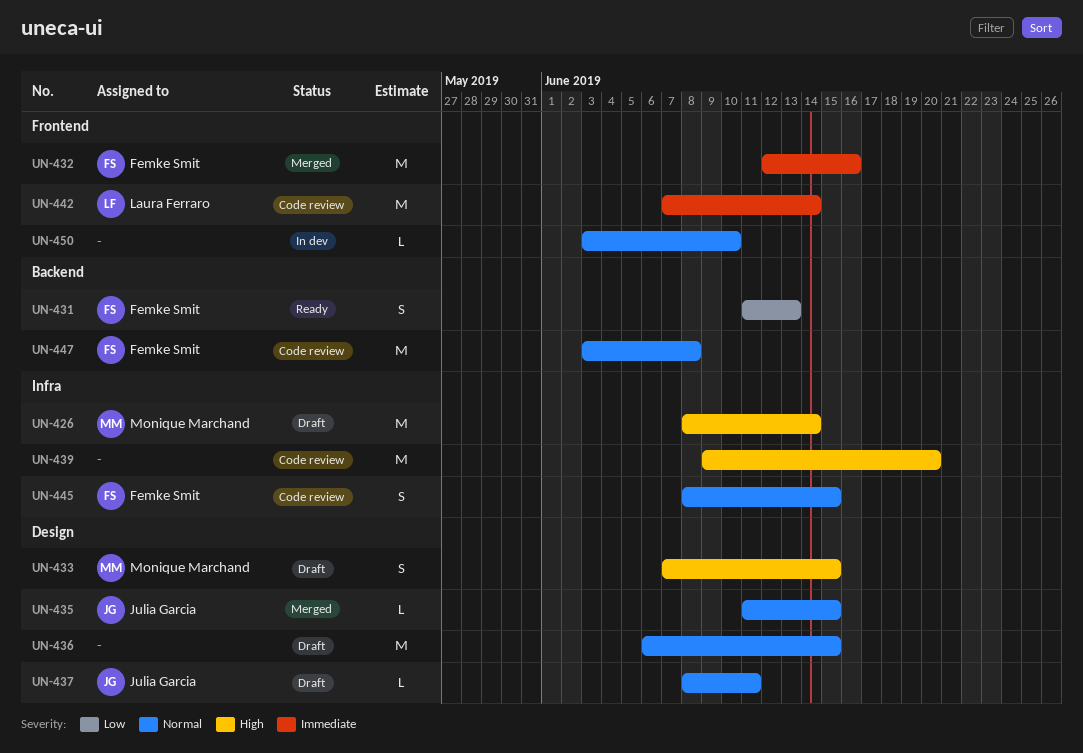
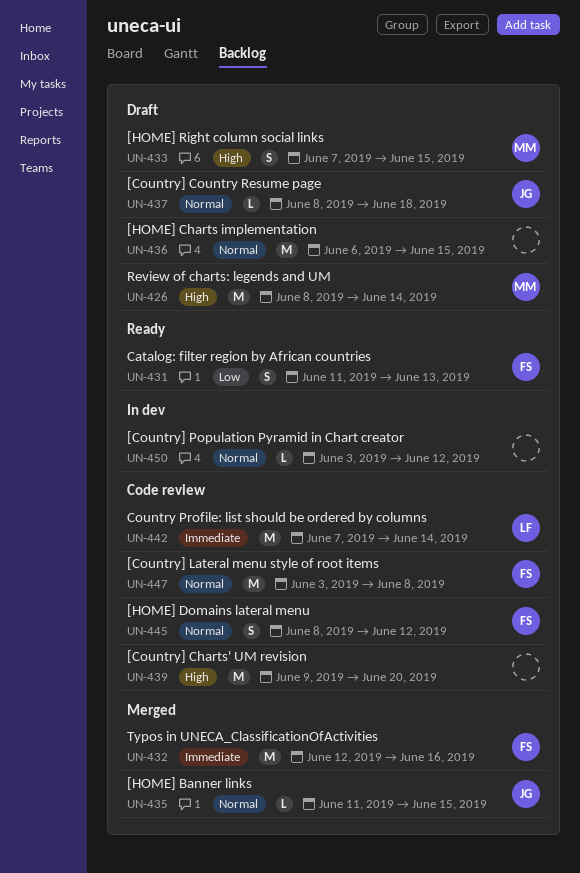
UN-437, due: Jun 11 -> Jun 18
UN-445, due: Jun 15 -> Jun 12
UN-450, due: Jun 10 -> Jun 12

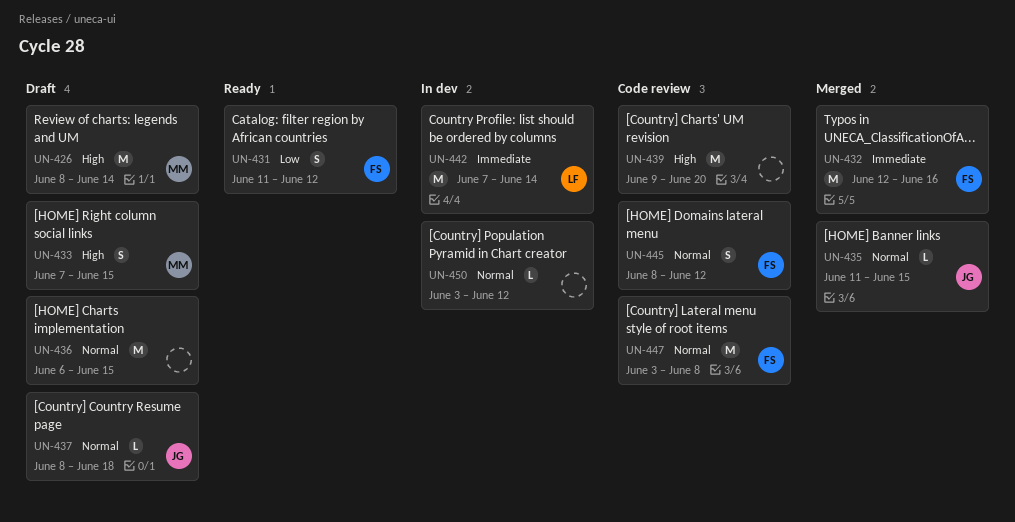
UN-431, due: Jun 13 -> Jun 12
UN-442, status: Code review -> In dev

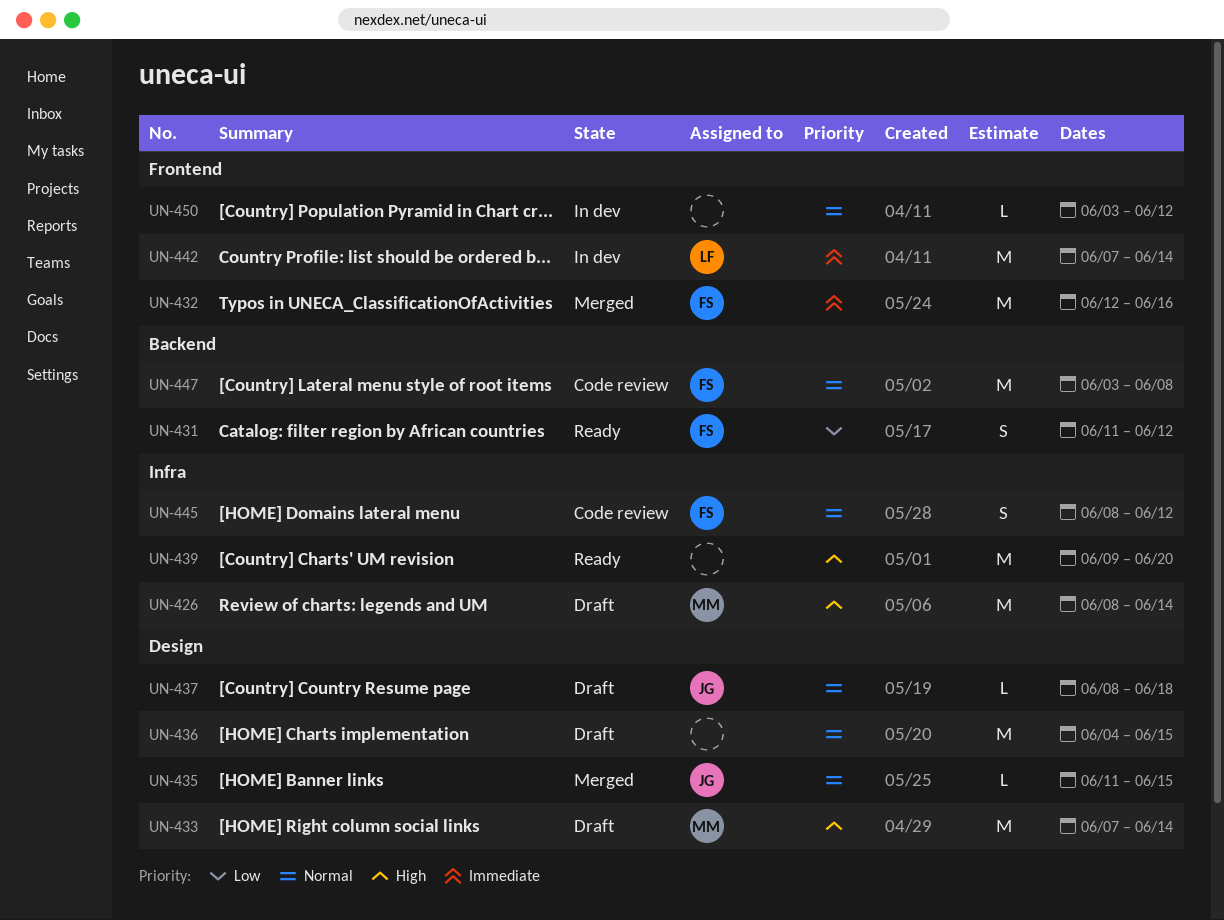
UN-433, estimate: S -> M
UN-433, due: Jun 15 -> Jun 14
UN-436, start: Jun 6 -> Jun 4
UN-439, status: Code review -> Ready

